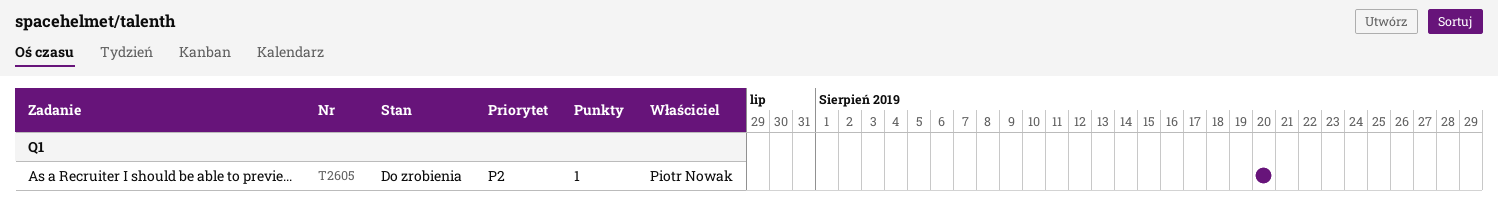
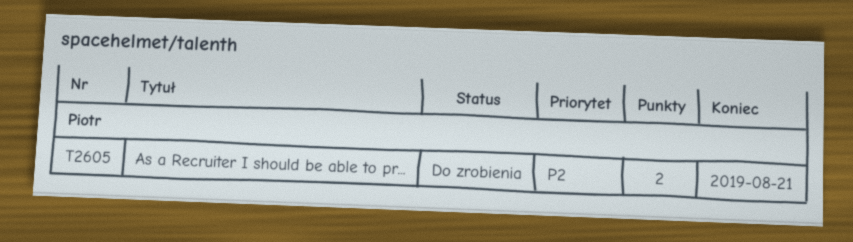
T2605, estimate: 1 -> 2
T2605, due: Aug 20 -> Aug 21

